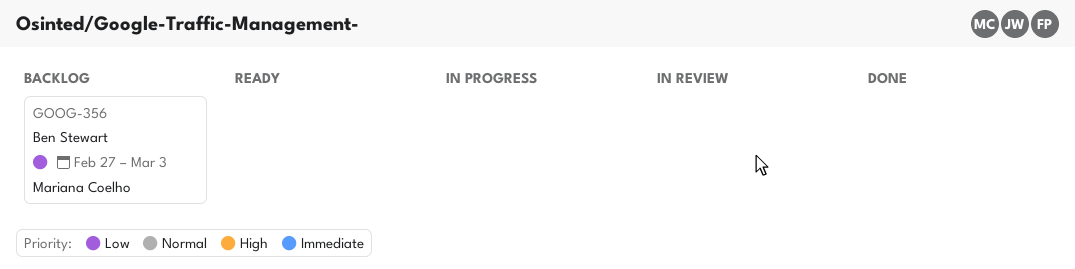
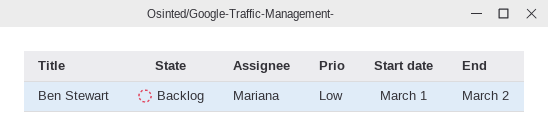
Ben Stewart, start: Feb 27 -> Mar 1
Ben Stewart, due: Mar 3 -> Mar 2

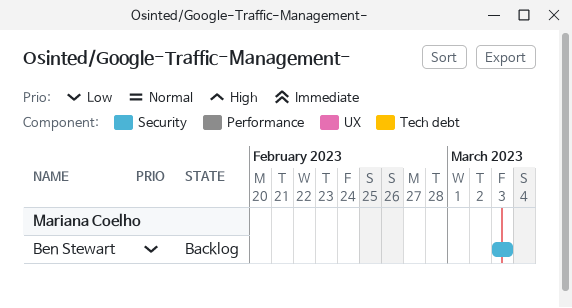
Ben Stewart, start: Mar 1 -> Mar 3
Ben Stewart, due: Mar 2 -> Mar 3

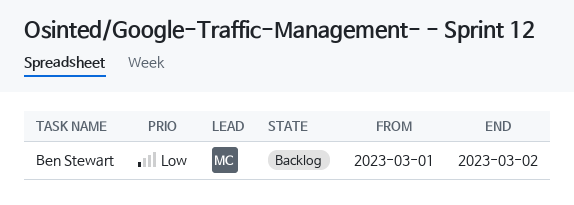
Ben Stewart, start: Mar 3 -> Mar 1
Ben Stewart, due: Mar 3 -> Mar 2

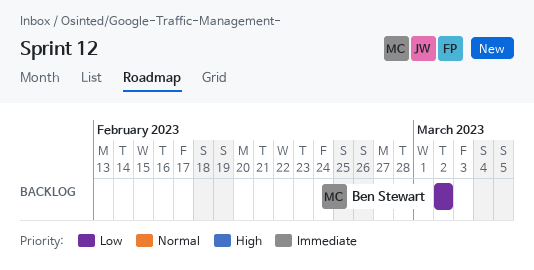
Ben Stewart, start: Mar 1 -> Mar 2

